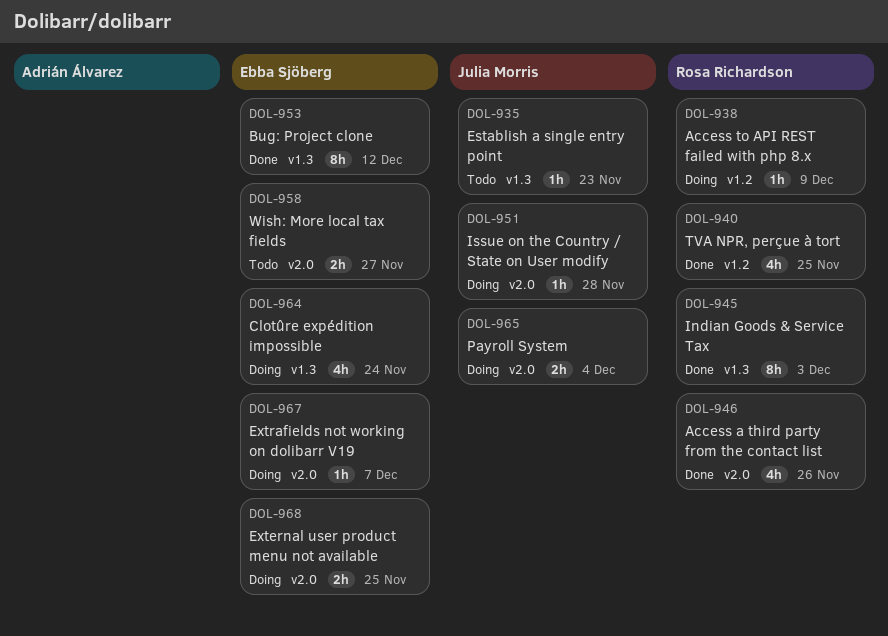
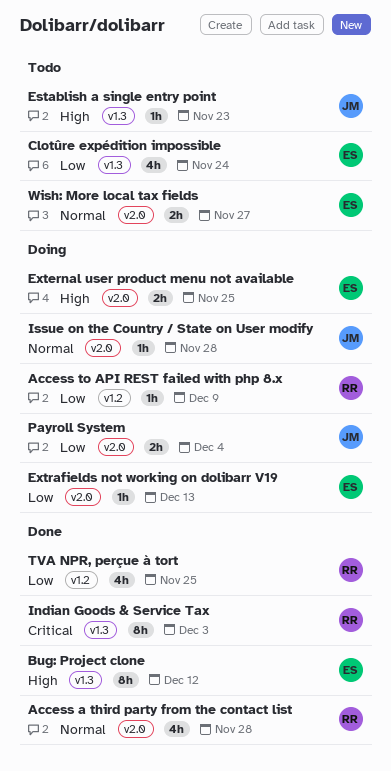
Access a third party from the contact list, due: Nov 26 -> Nov 28
Clotûre expédition impossible, status: Doing -> Todo
Extrafields not working on dolibarr V19, due: Dec 7 -> Dec 13

